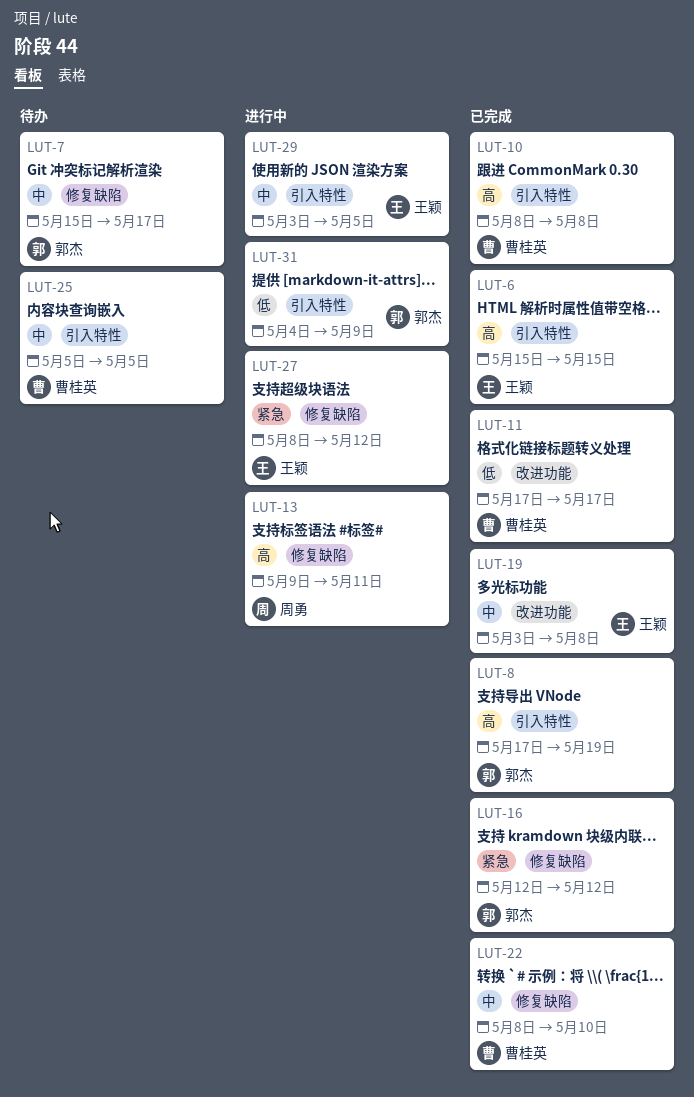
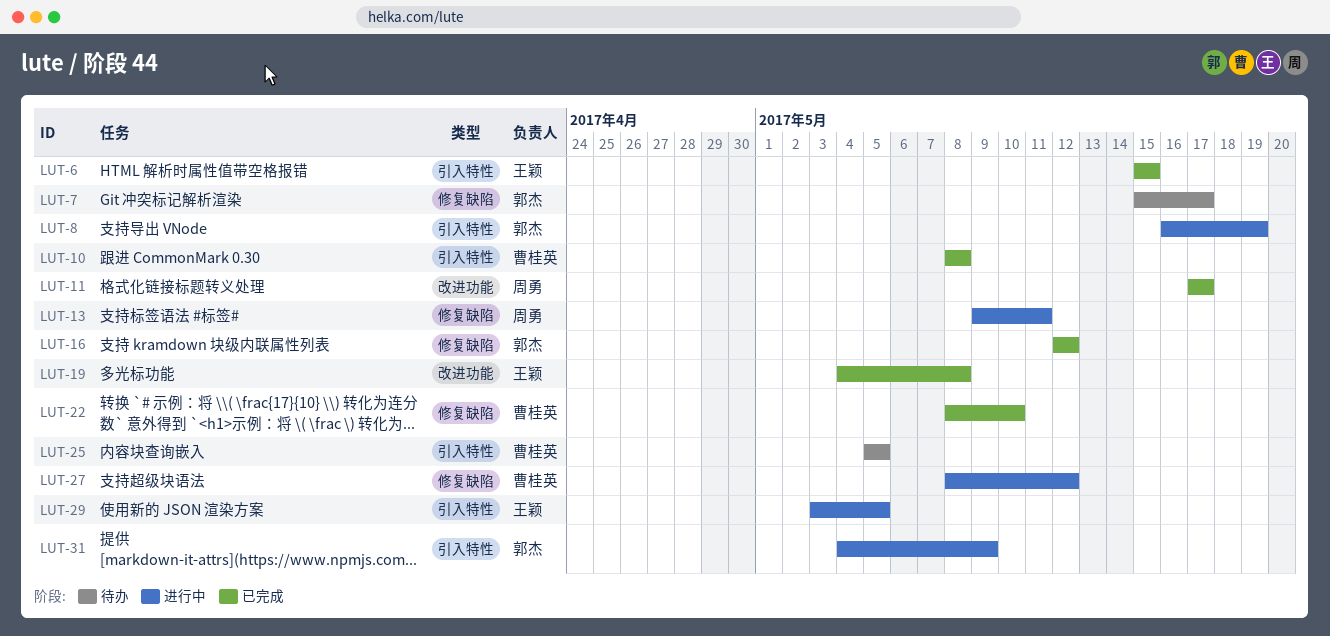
LUT-8, status: 已完成 -> 进行中
LUT-8, start: May 17 -> May 16
LUT-11, owner: 曹桂英 -> 周勇
LUT-19, start: May 3 -> May 4
LUT-27, owner: 王颖 -> 曹桂英

